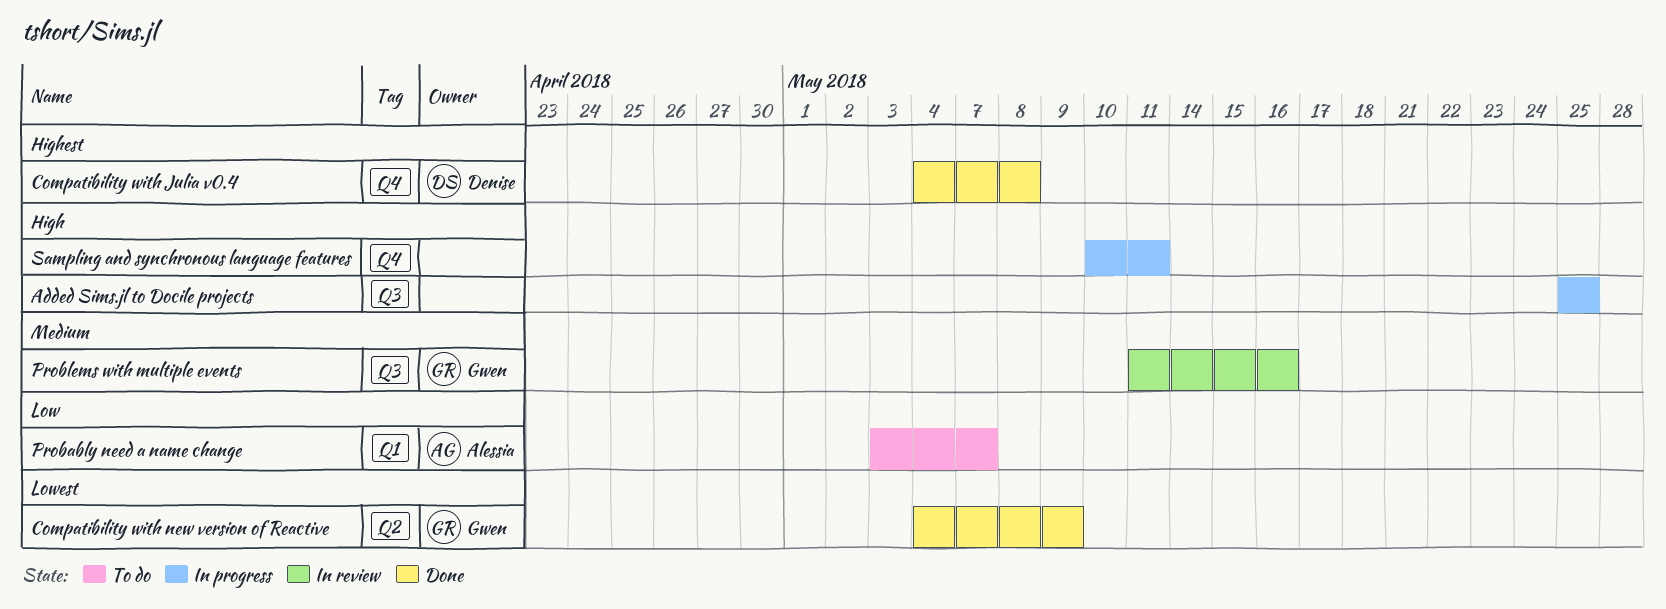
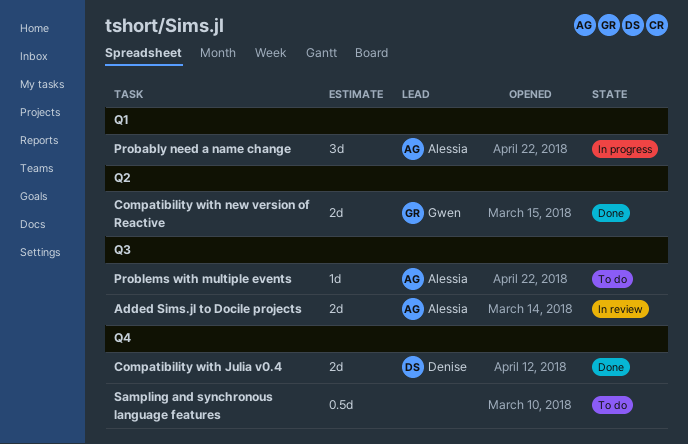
Added Sims.jl to Docile projects, status: In progress -> In review
Added Sims.jl to Docile projects, owner: none -> Alessia
Probably need a name change, status: To do -> In progress
Problems with multiple events, status: In review -> To do
Problems with multiple events, owner: Gwen -> Alessia
Sampling and synchronous language features, status: In progress -> To do

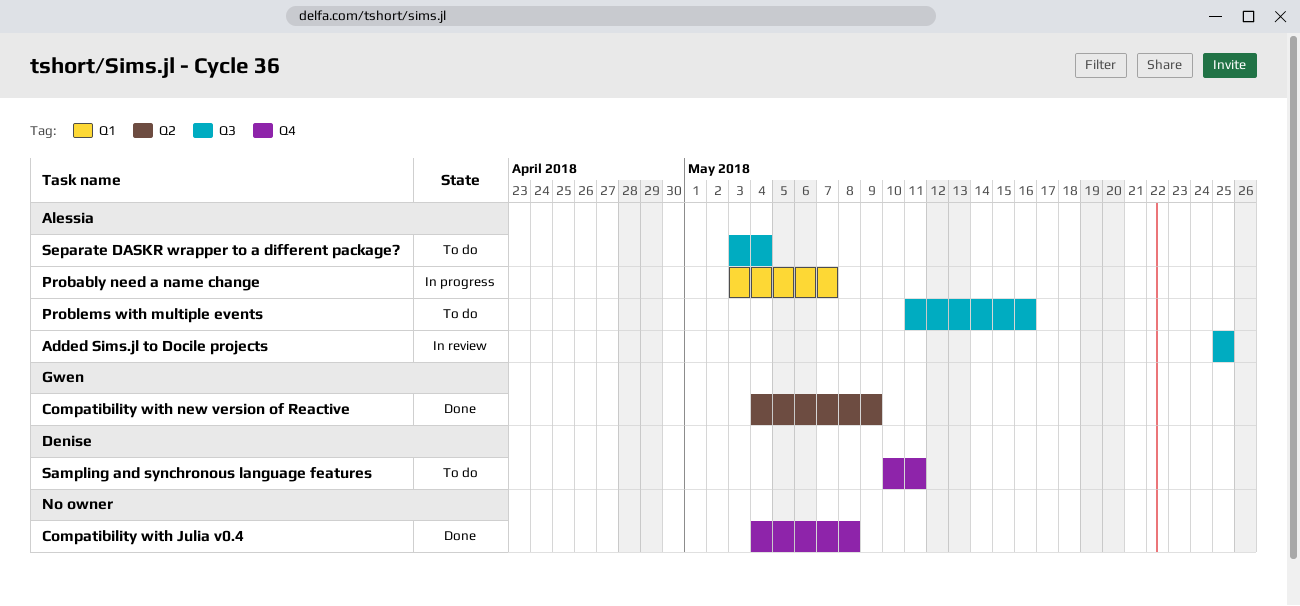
Compatibility with Julia v0.4, owner: Denise -> none
Sampling and synchronous language features, owner: none -> Denise
Separate DASKR wrapper to a different package?: none -> present

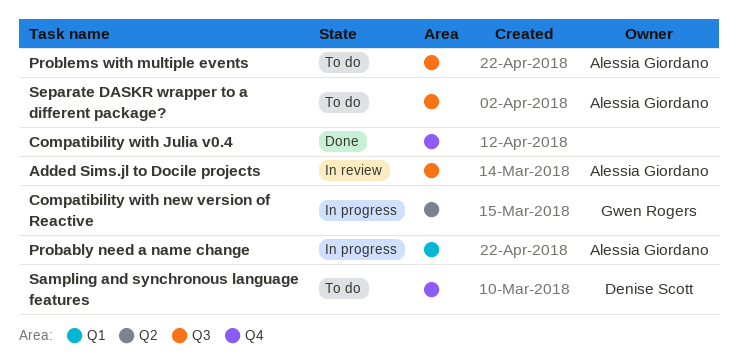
Compatibility with new version of Reactive, status: Done -> In progress

